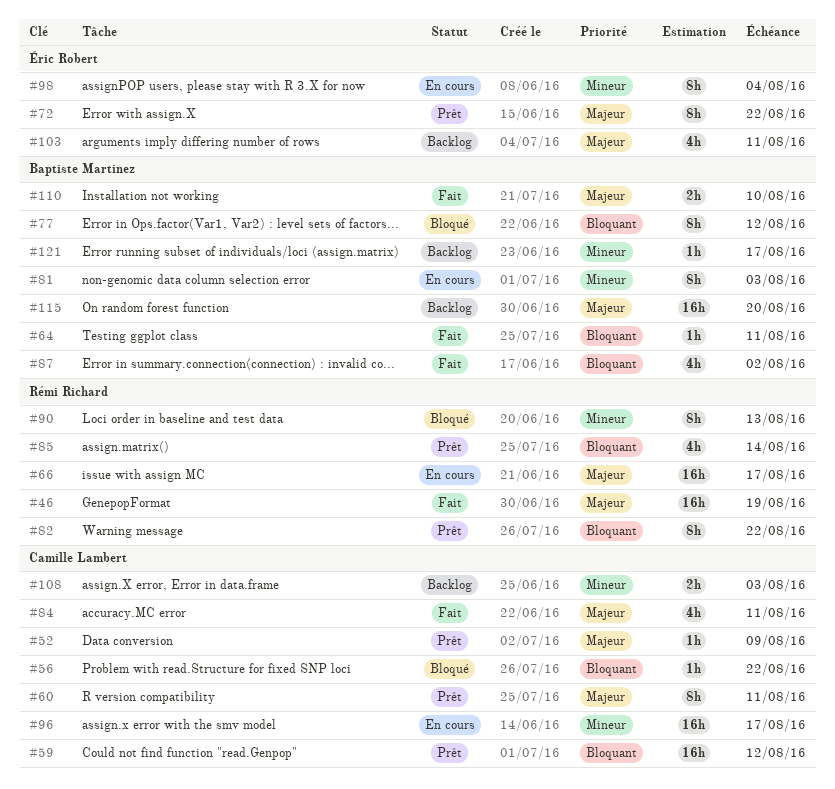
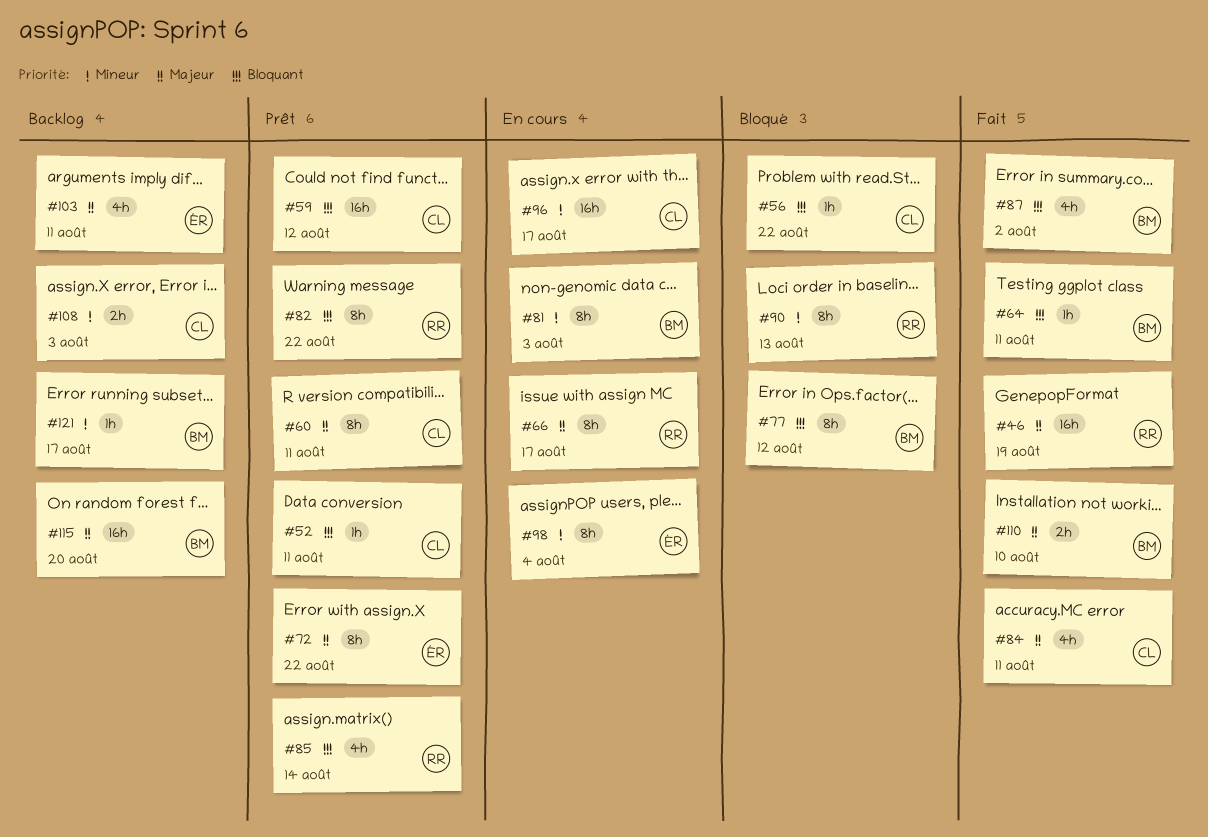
#52, priority: Majeur -> Bloquant
#52, due: Aug 9 -> Aug 11
#66, estimate: 16h -> 8h

